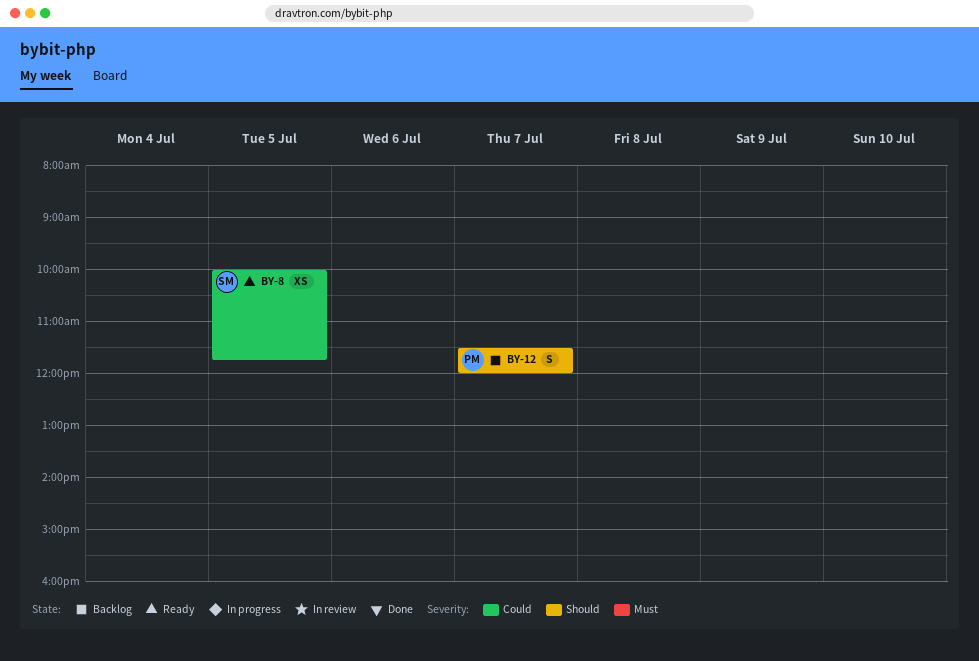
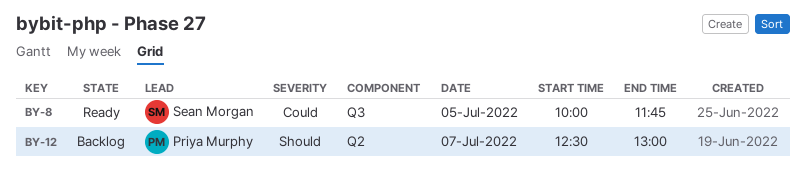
BY-12, begins: 11:30 -> 12:30
BY-12, ends: 12:00 -> 13:00

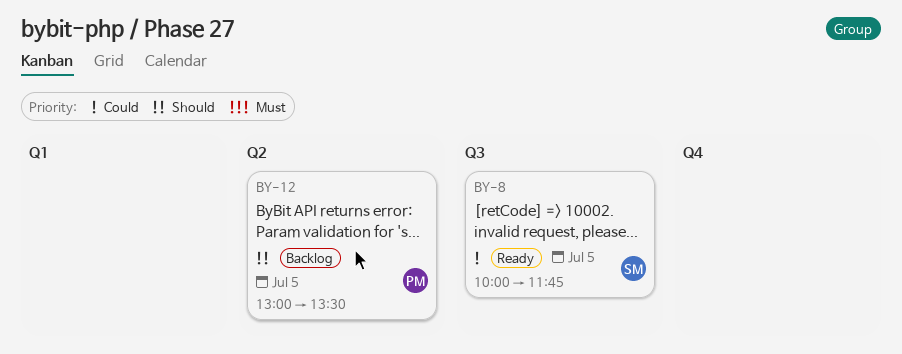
BY-12, day: Jul 7 -> Jul 5
BY-12, begins: 12:30 -> 13:00
BY-12, ends: 13:00 -> 13:30

